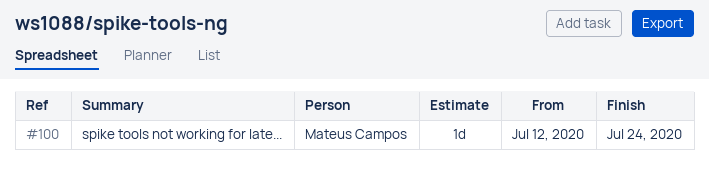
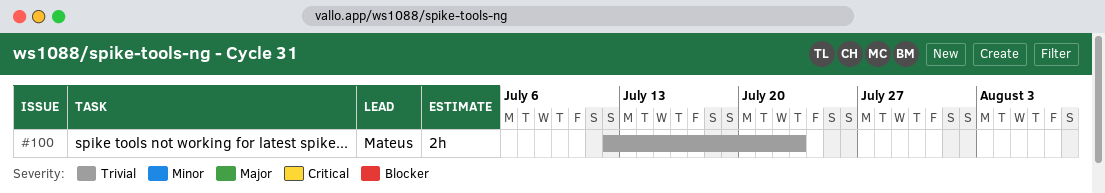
#100, estimate: 1d -> 2h
#100, due: Jul 24 -> Jul 23

